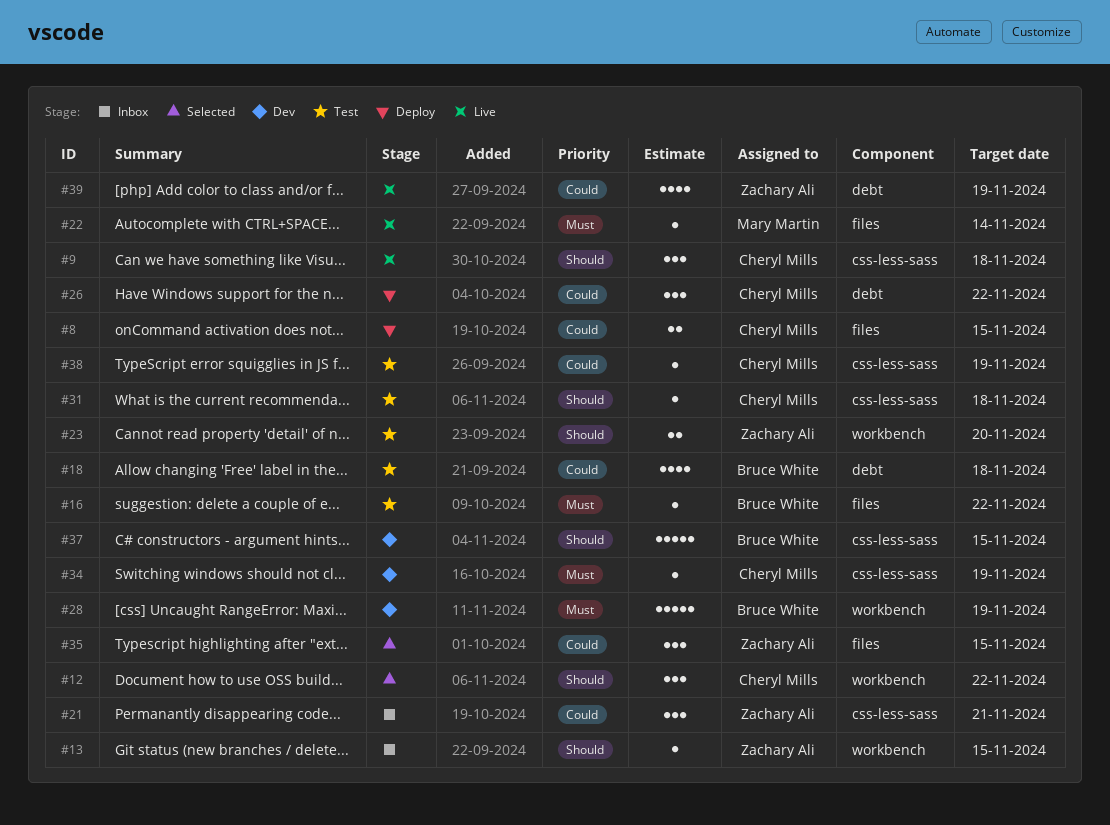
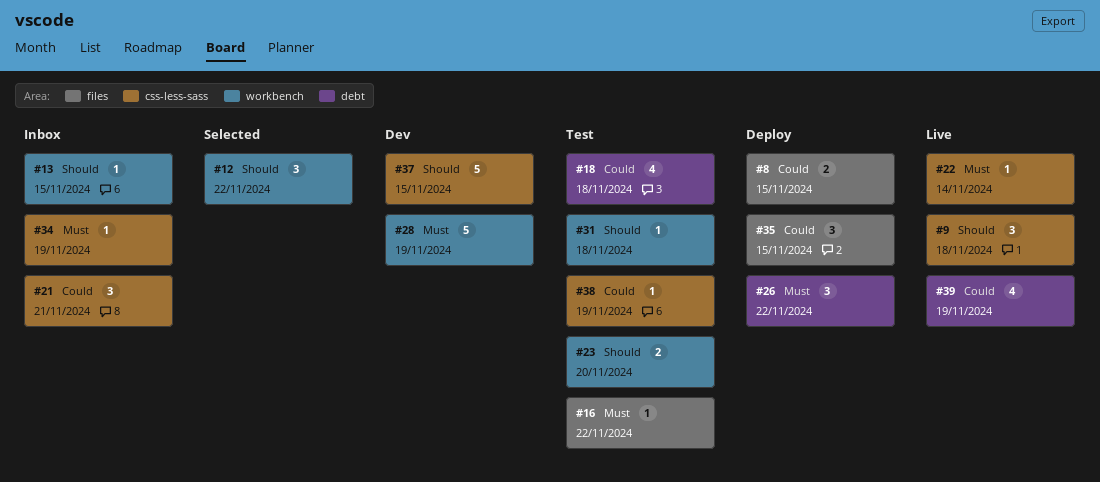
#22, label: files -> css-less-sass
#26, priority: Could -> Must
#31, label: css-less-sass -> workbench
#34, status: Dev -> Inbox
#35, status: Selected -> Deploy

